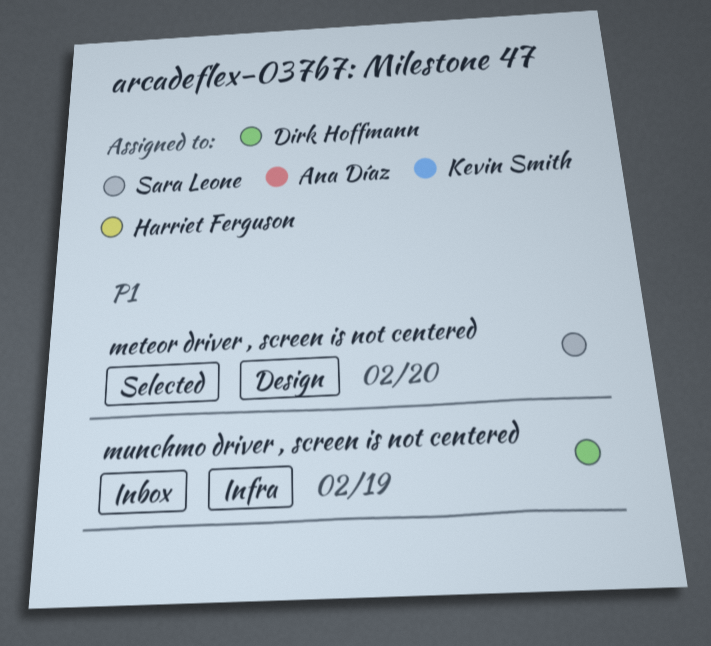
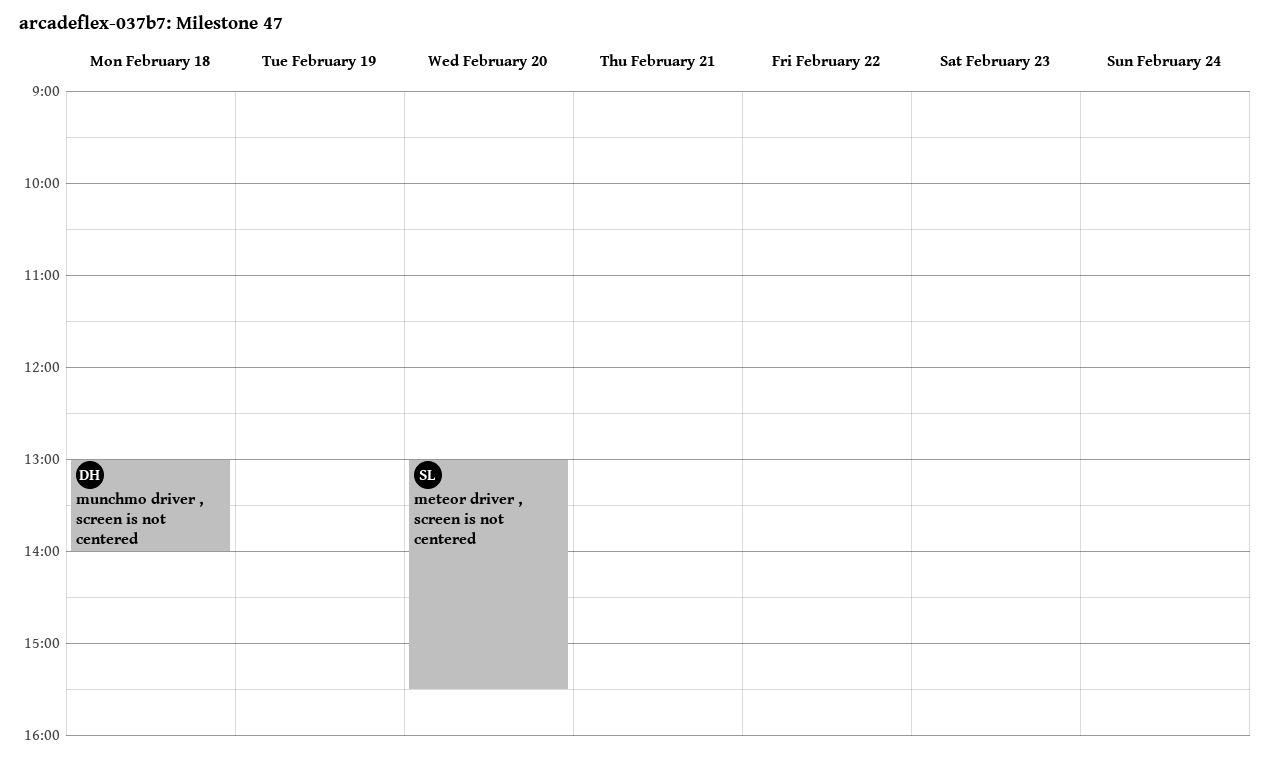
munchmo driver , screen is not centered, day: Feb 19 -> Feb 18

